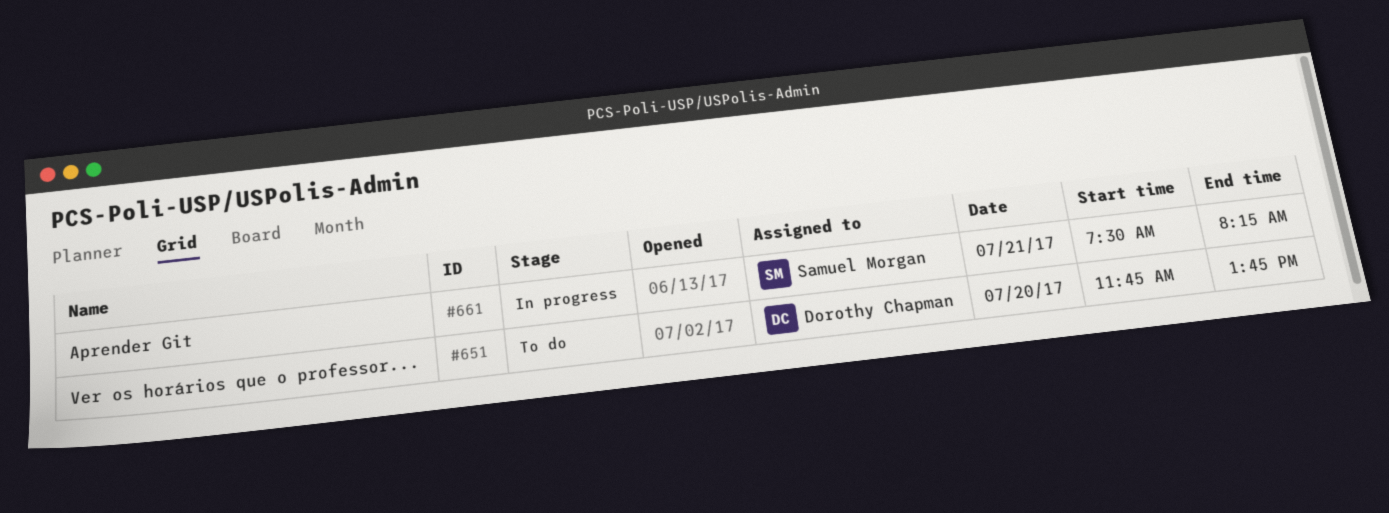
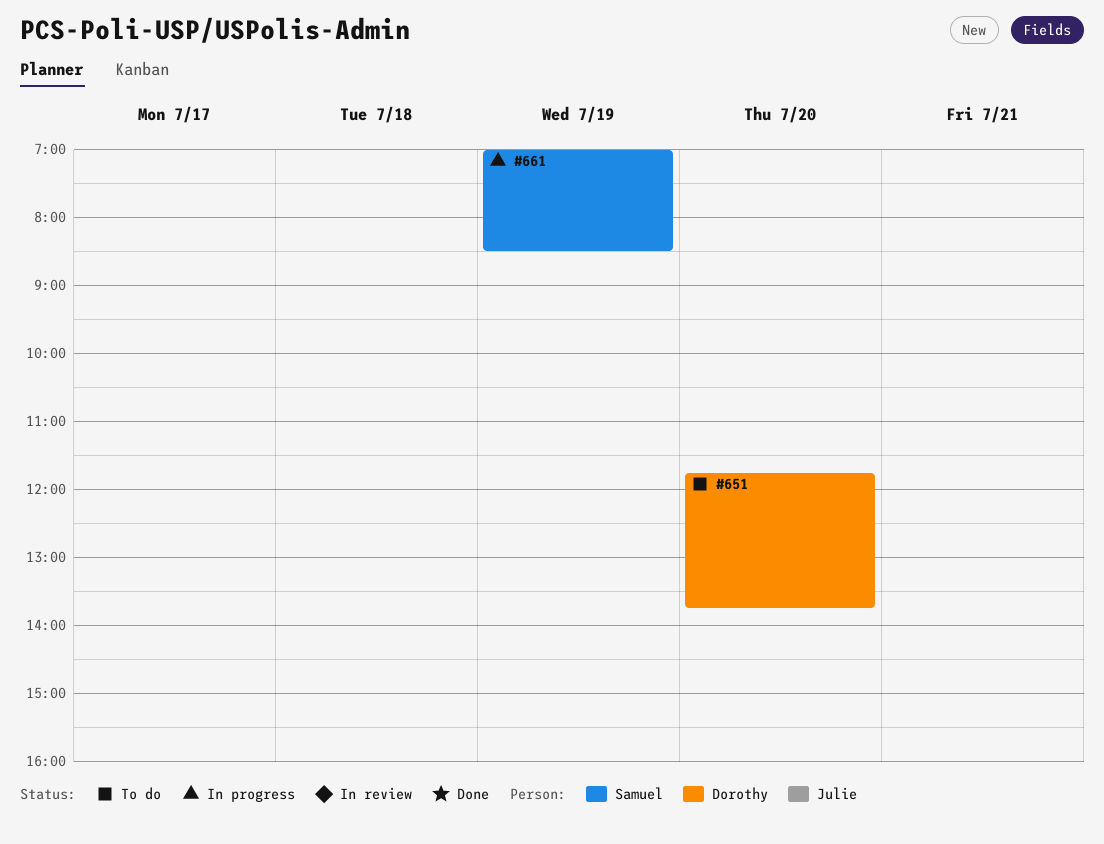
#661, day: Jul 21 -> Jul 19
#661, begins: 07:30 -> 07:00
#661, ends: 08:15 -> 08:30

